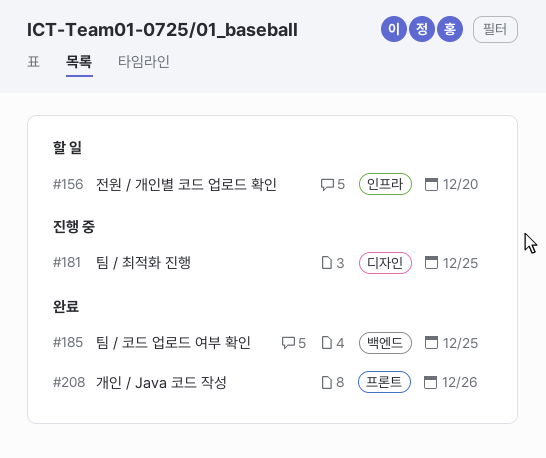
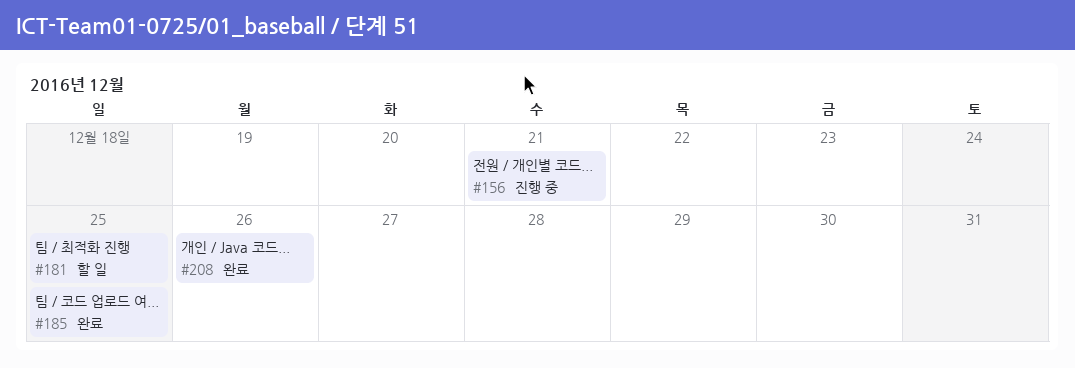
#156, status: 할 일 -> 진행 중
#156, due: Dec 20 -> Dec 21
#181, status: 진행 중 -> 할 일

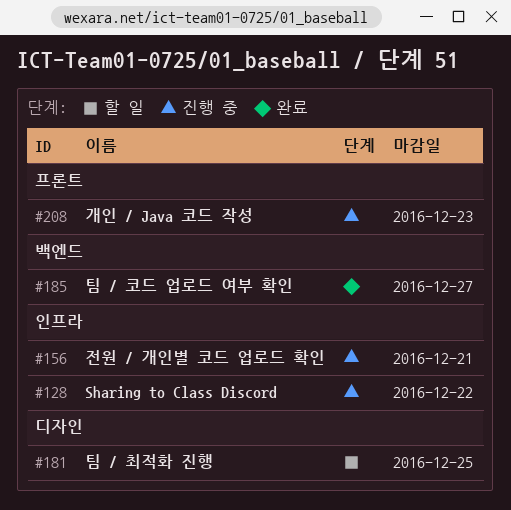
#128: none -> present
#185, due: Dec 25 -> Dec 27
#208, status: 완료 -> 진행 중
#208, due: Dec 26 -> Dec 23

